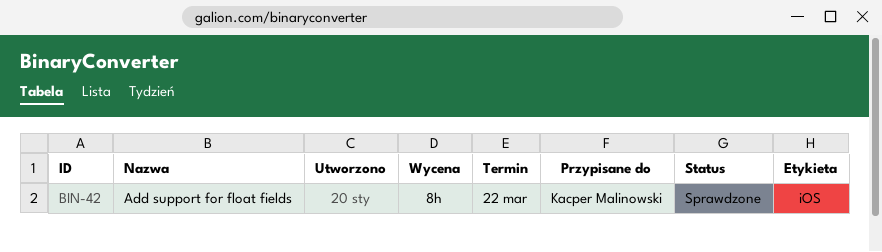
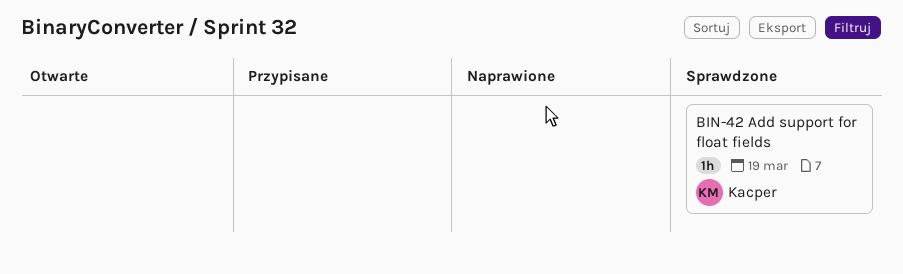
BIN-42, estimate: 8h -> 1h
BIN-42, due: Mar 22 -> Mar 19

